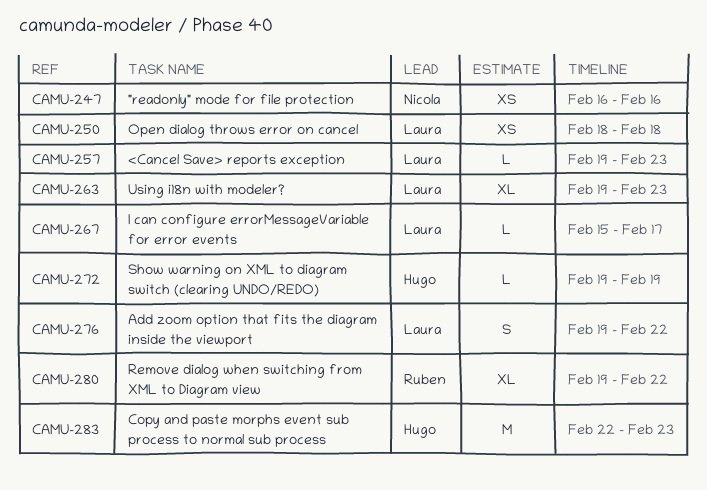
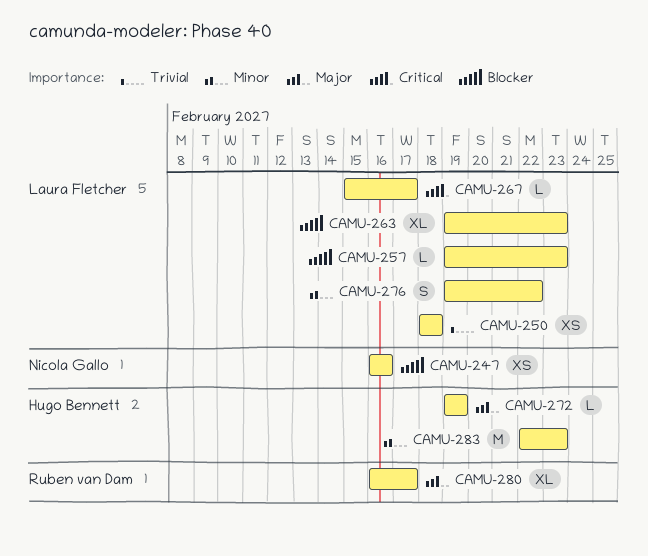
CAMU-280, start: Feb 19 -> Feb 16
CAMU-280, due: Feb 22 -> Feb 17

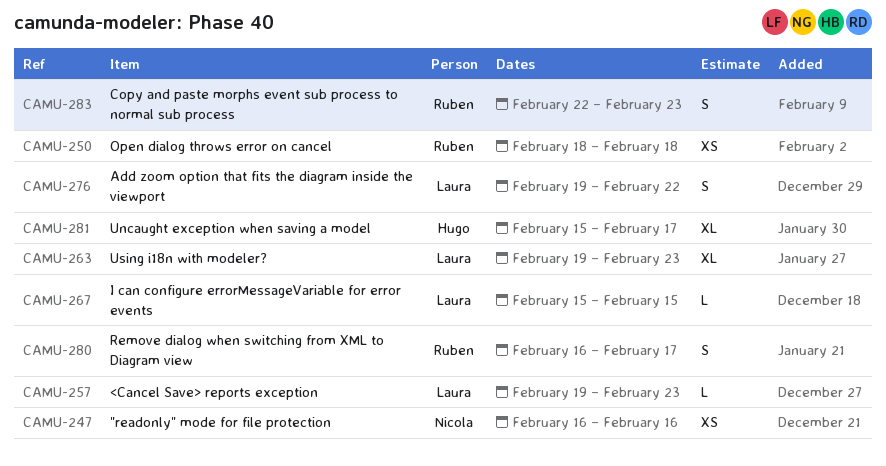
CAMU-250, owner: Laura Fletcher -> Ruben van Dam
CAMU-267, due: Feb 17 -> Feb 15
CAMU-272: present -> none
CAMU-280, estimate: XL -> S
CAMU-281: none -> present
CAMU-283, owner: Hugo Bennett -> Ruben van Dam
CAMU-283, estimate: M -> S

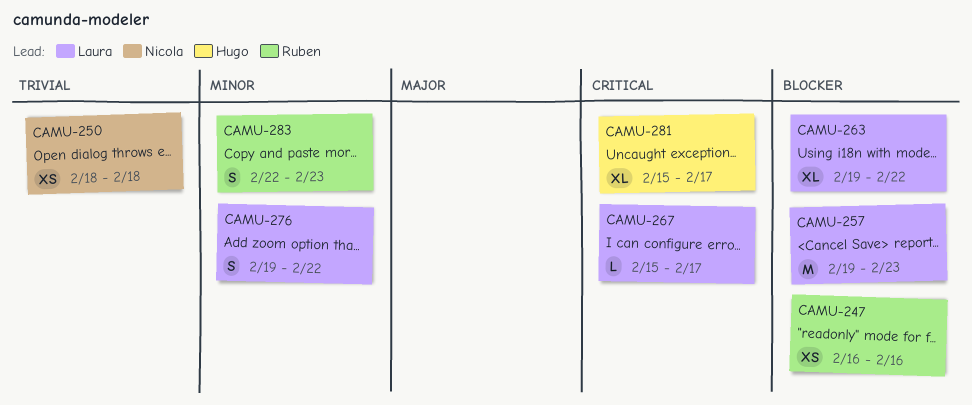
CAMU-247, owner: Nicola -> Ruben
CAMU-250, owner: Ruben -> Nicola
CAMU-257, estimate: L -> M
CAMU-263, due: Feb 23 -> Feb 22
CAMU-267, due: Feb 15 -> Feb 17
CAMU-280: present -> none

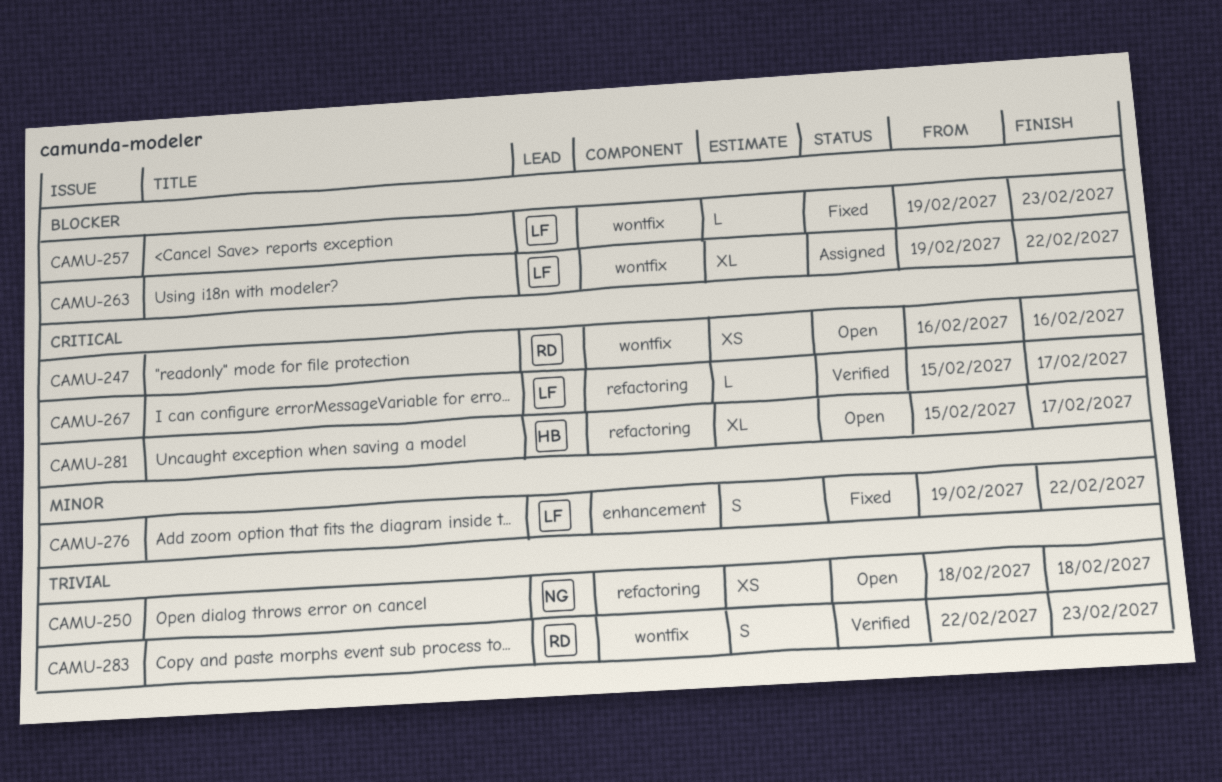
CAMU-247, priority: Blocker -> Critical
CAMU-257, estimate: M -> L
CAMU-283, priority: Minor -> Trivial

